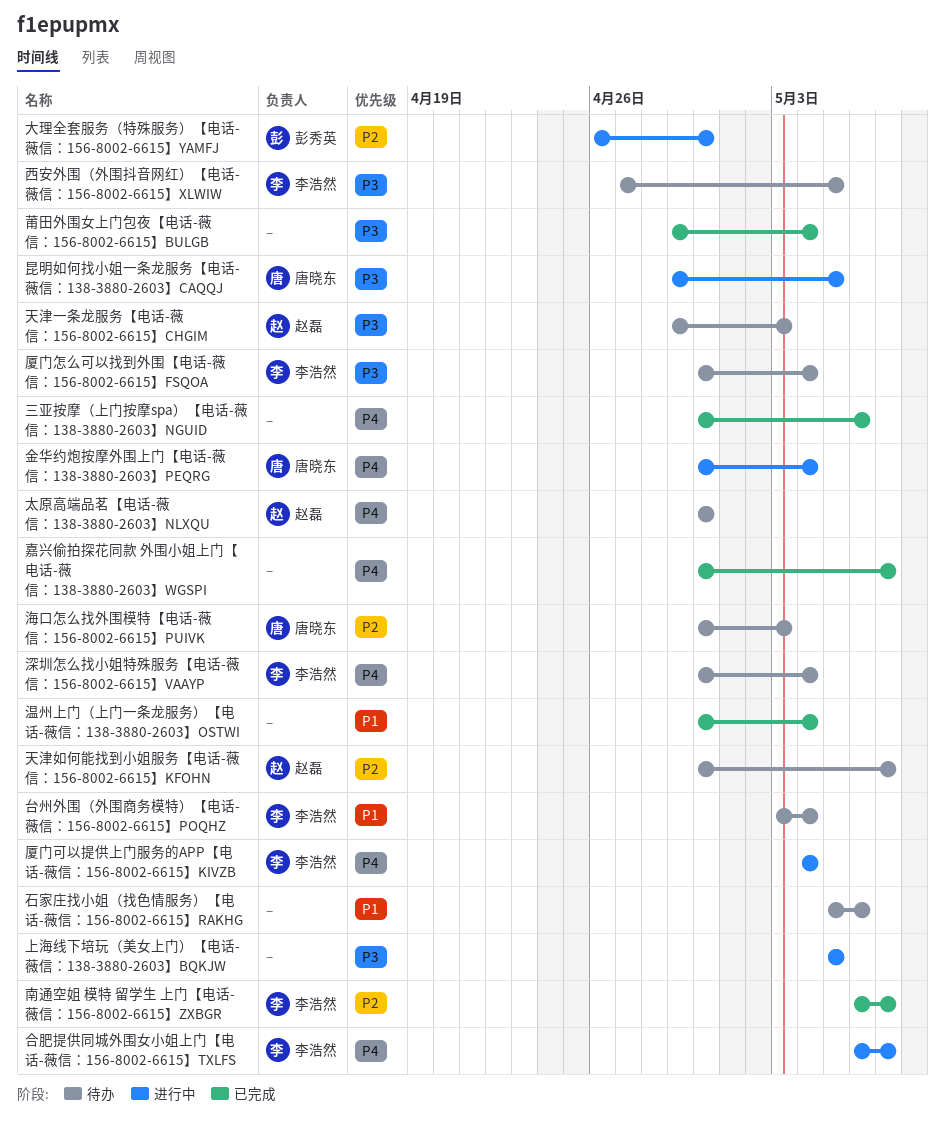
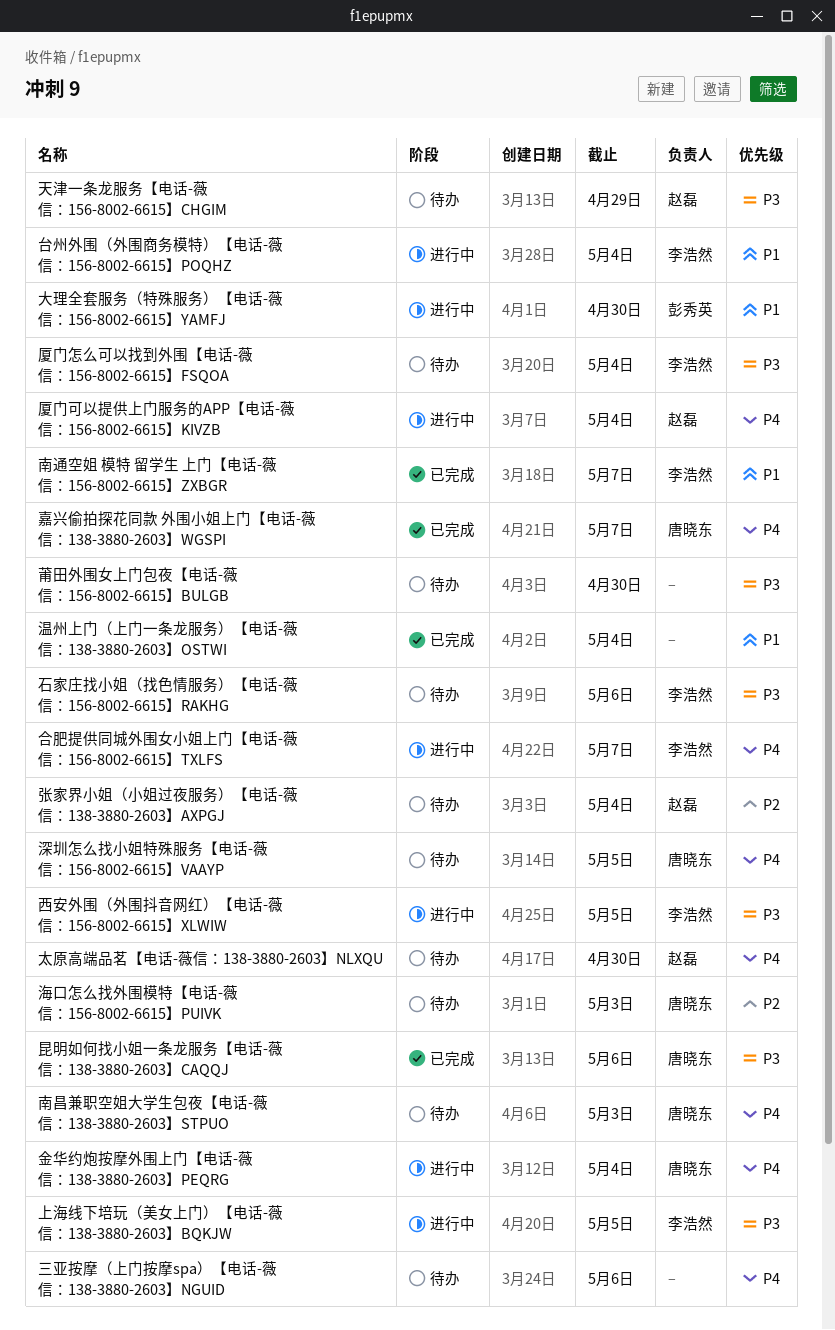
三亚按摩（上门按摩spa）【电话-薇信：138-3880-2603】NGUID, status: 已完成 -> 待办
上海线下培玩（美女上门）【电话-薇信：138-3880-2603】BQKJW, owner: none -> 李浩然
南昌兼职空姐大学生包夜【电话-薇信：138-3880-2603】STPUO: none -> present
南通空姐 模特 留学生 上门【电话-薇信：156-8002-6615】ZXBGR, priority: P2 -> P1
厦门可以提供上门服务的APP【电话-薇信：156-8002-6615】KIVZB, owner: 李浩然 -> 赵磊
台州外围（外围商务模特）【电话-薇信：156-8002-6615】POQHZ, status: 待办 -> 进行中
嘉兴偷拍探花同款 外围小姐上门【电话-薇信：138-3880-2603】WGSPI, owner: none -> 唐晓东
大理全套服务（特殊服务）【电话-薇信：156-8002-6615】YAMFJ, priority: P2 -> P1
天津一条龙服务【电话-薇信：156-8002-6615】CHGIM, due: May 3 -> Apr 29
天津如何能找到小姐服务【电话-薇信：156-8002-6615】KFOHN: present -> none
张家界小姐（小姐过夜服务）【电话-薇信：138-3880-2603】AXPGJ: none -> present
昆明如何找小姐一条龙服务【电话-薇信：138-3880-2603】CAQQJ, status: 进行中 -> 已完成
昆明如何找小姐一条龙服务【电话-薇信：138-3880-2603】CAQQJ, due: May 5 -> May 6
深圳怎么找小姐特殊服务【电话-薇信：156-8002-6615】VAAYP, owner: 李浩然 -> 唐晓东
深圳怎么找小姐特殊服务【电话-薇信：156-8002-6615】VAAYP, due: May 4 -> May 5
石家庄找小姐（找色情服务）【电话-薇信：156-8002-6615】RAKHG, owner: none -> 李浩然
石家庄找小姐（找色情服务）【电话-薇信：156-8002-6615】RAKHG, priority: P1 -> P3
莆田外围女上门包夜【电话-薇信：156-8002-6615】BULGB, status: 已完成 -> 待办
莆田外围女上门包夜【电话-薇信：156-8002-6615】BULGB, due: May 4 -> Apr 30
西安外围（外围抖音网红）【电话-薇信：156-8002-6615】XLWIW, status: 待办 -> 进行中

